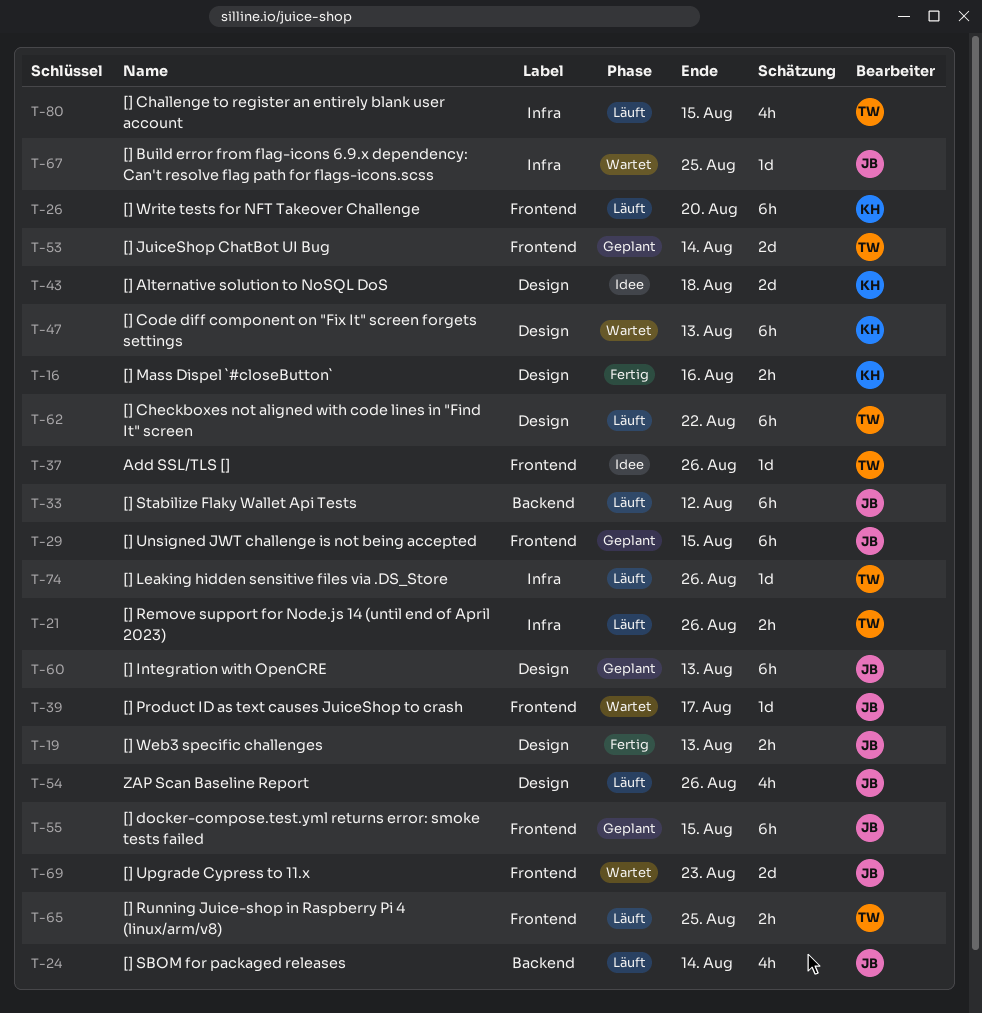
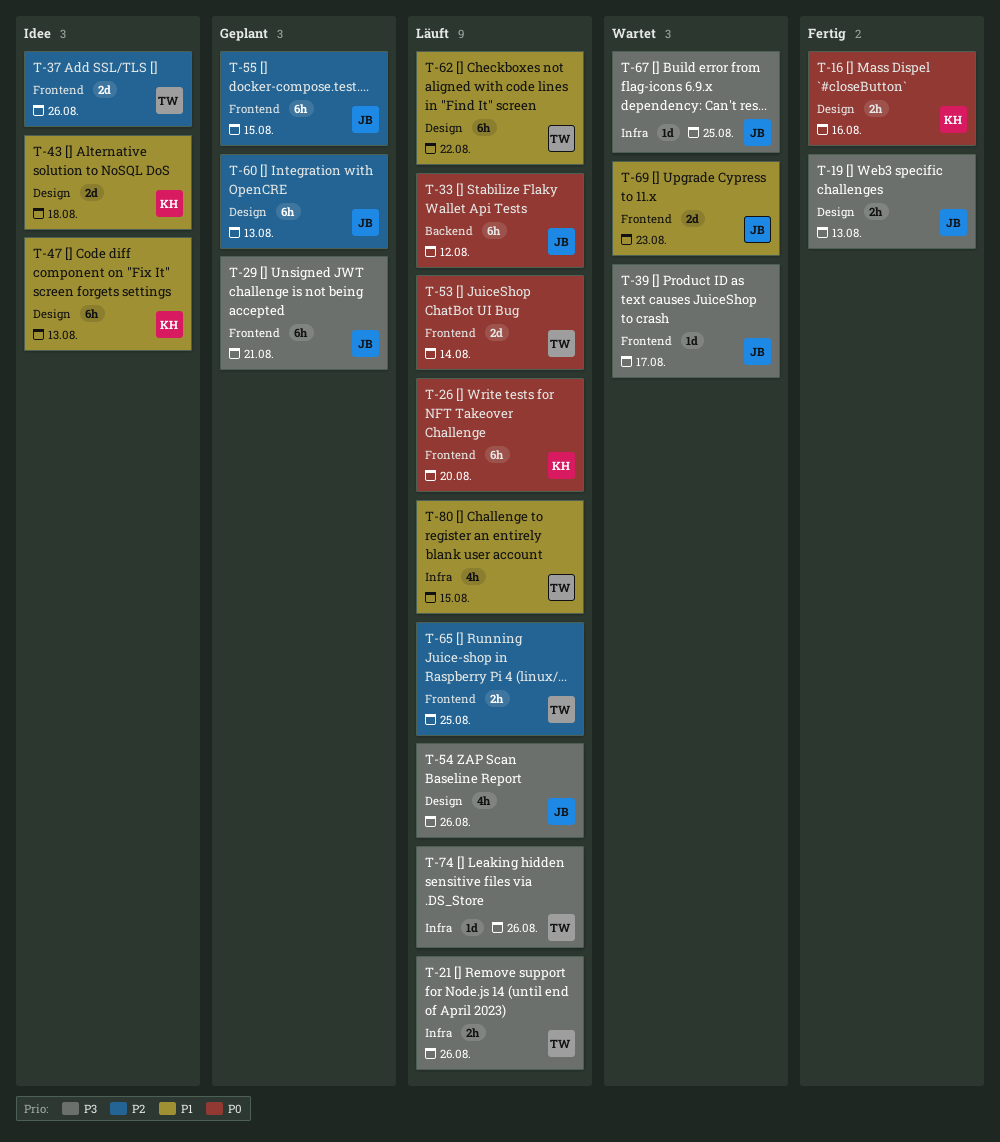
T-24: present -> none
T-29, due: Aug 15 -> Aug 21
T-37, estimate: 1d -> 2d
T-47, status: Wartet -> Idee
T-53, status: Geplant -> Läuft

